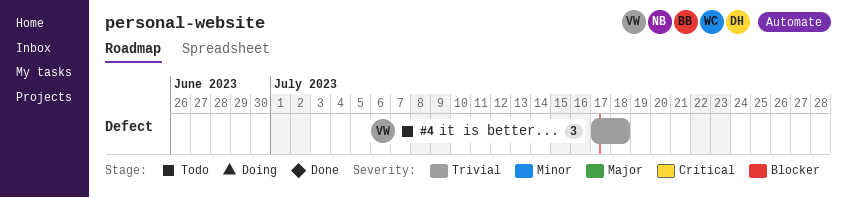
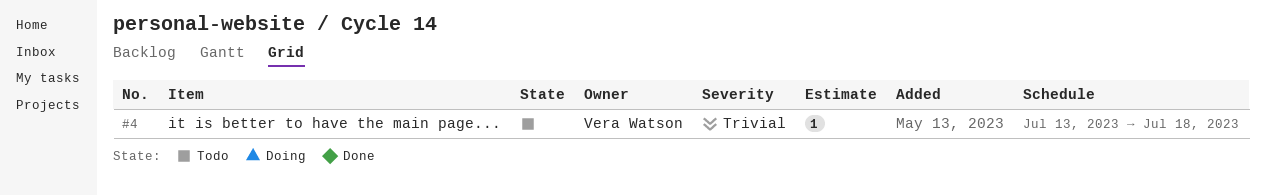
#4, estimate: 3 -> 1
#4, start: Jul 17 -> Jul 13

